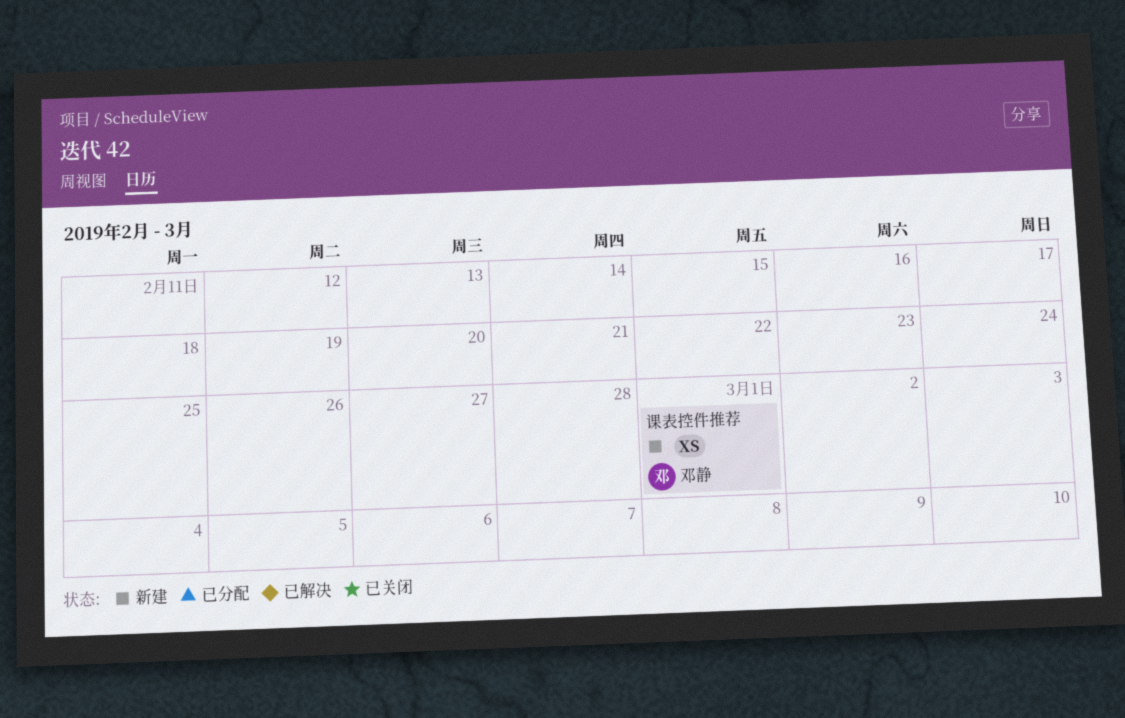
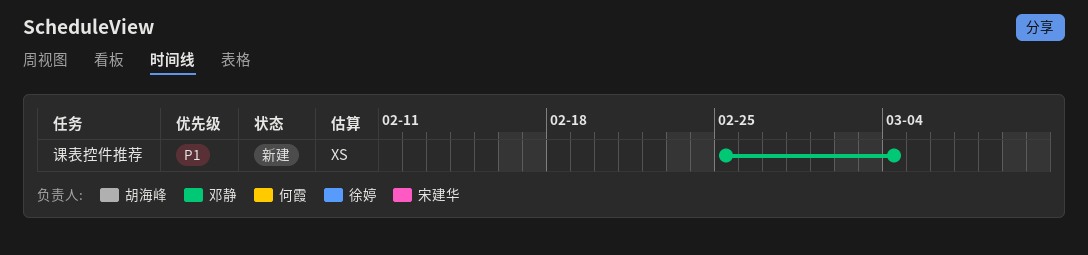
课表控件推荐, due: Mar 1 -> Mar 4

